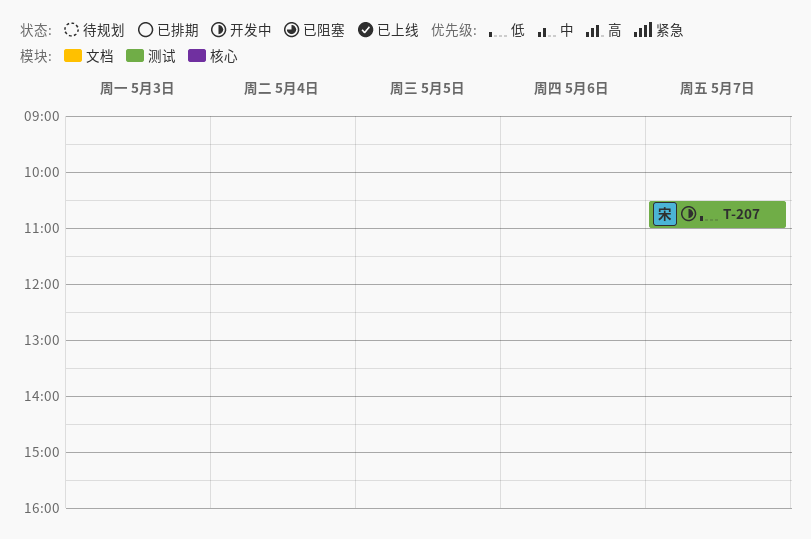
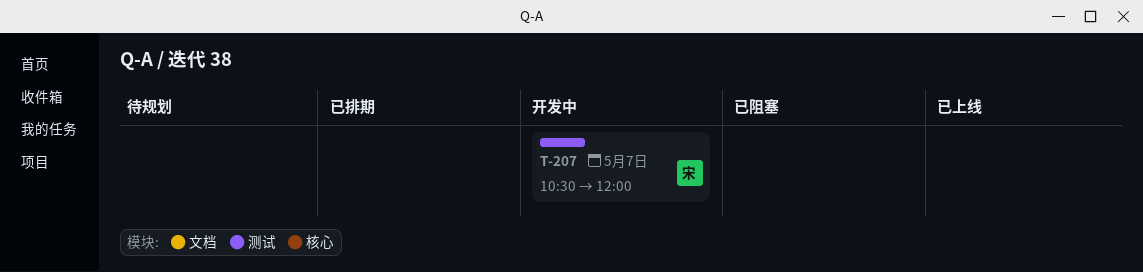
T-207, ends: 11:00 -> 12:00

